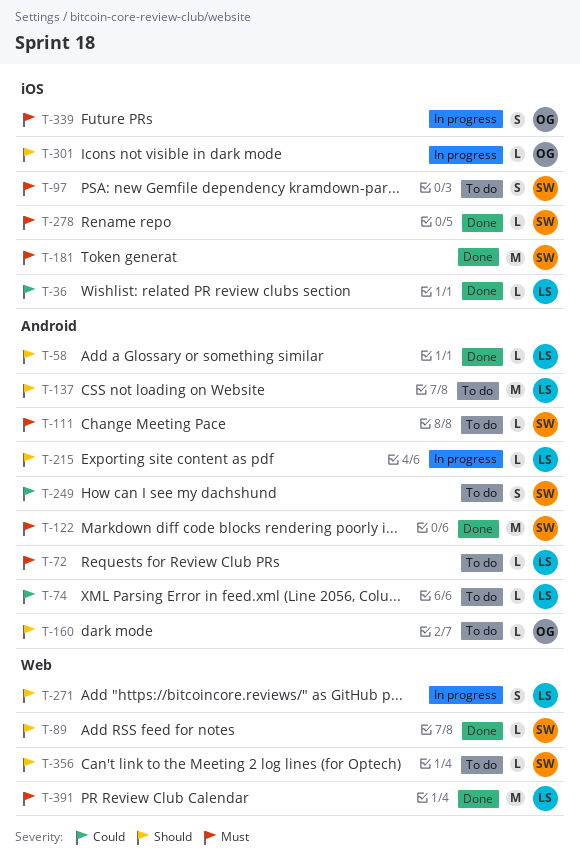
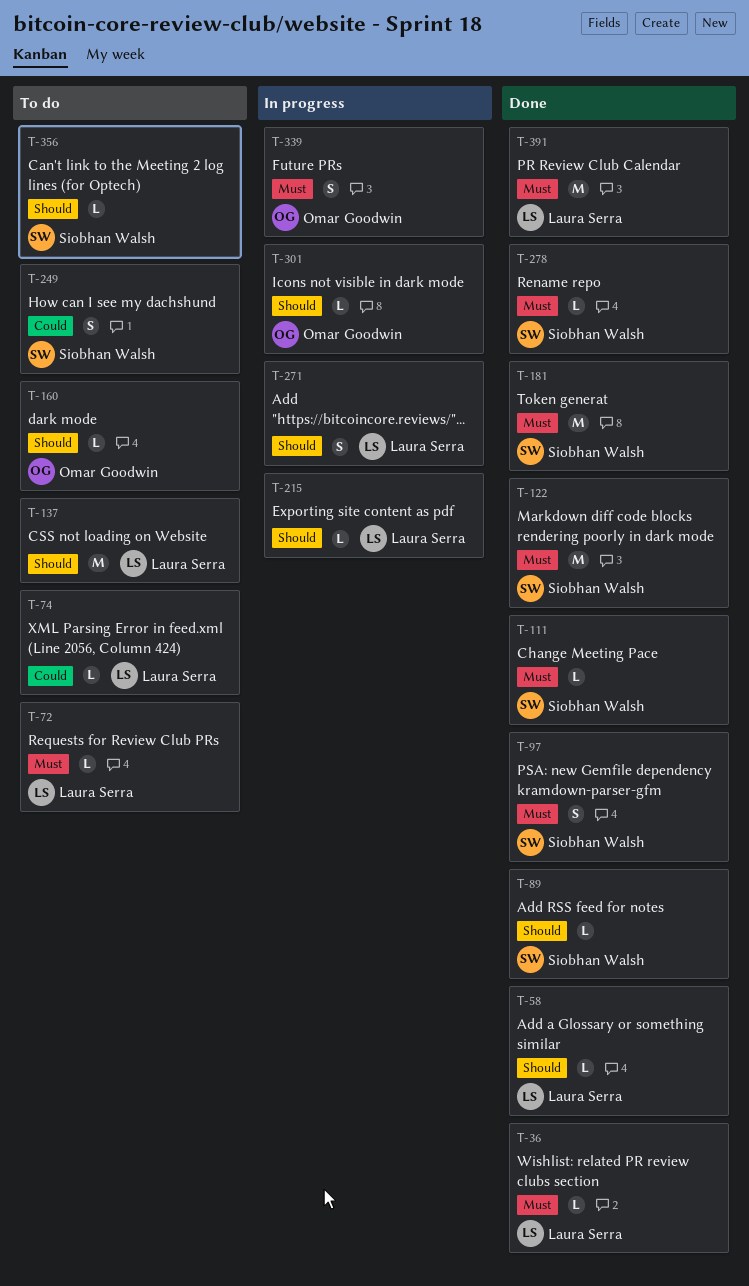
T-36, priority: Could -> Must
T-97, status: To do -> Done
T-111, status: To do -> Done

